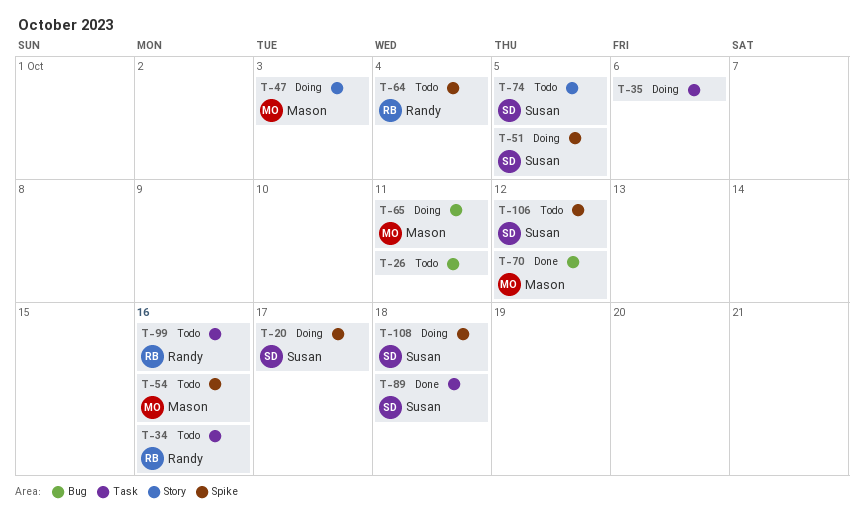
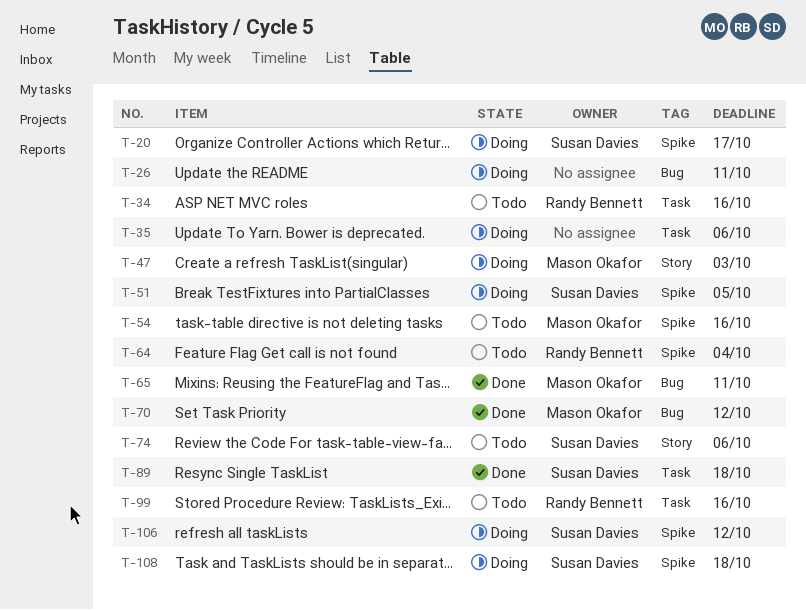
T-26, status: Todo -> Doing
T-65, status: Doing -> Done
T-74, due: Oct 5 -> Oct 6
T-106, status: Todo -> Doing

